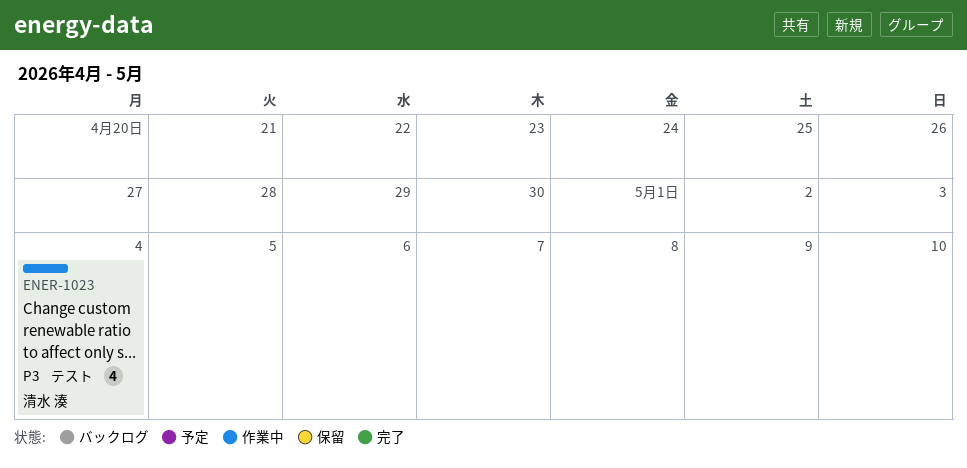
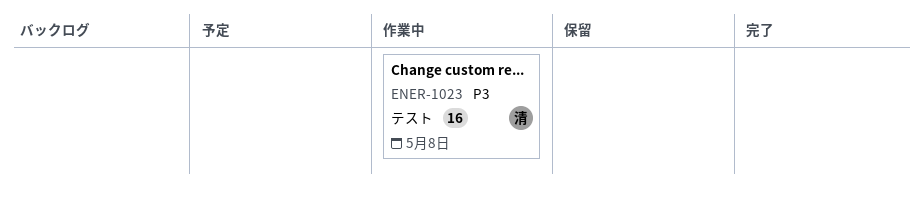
ENER-1023, estimate: 4 -> 16
ENER-1023, due: May 4 -> May 8

